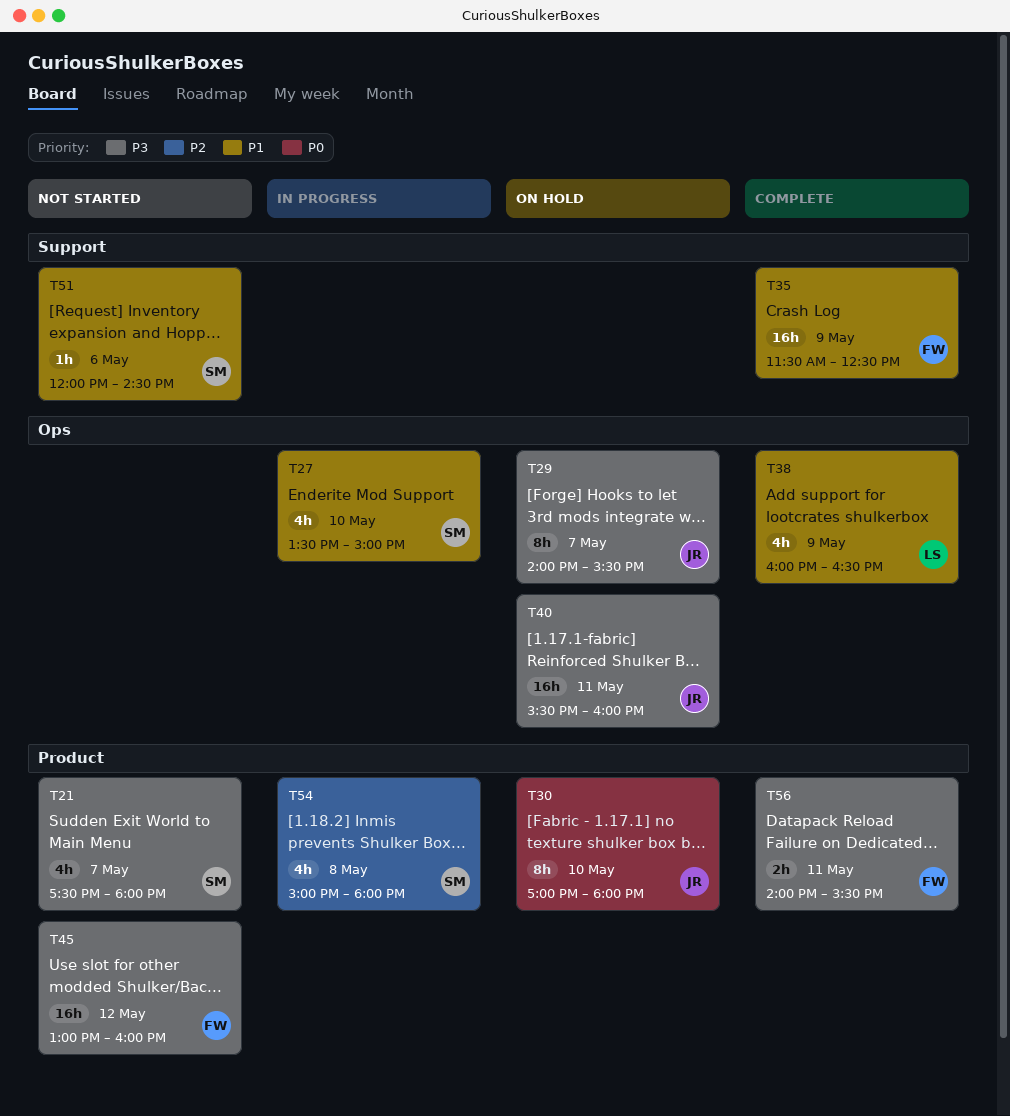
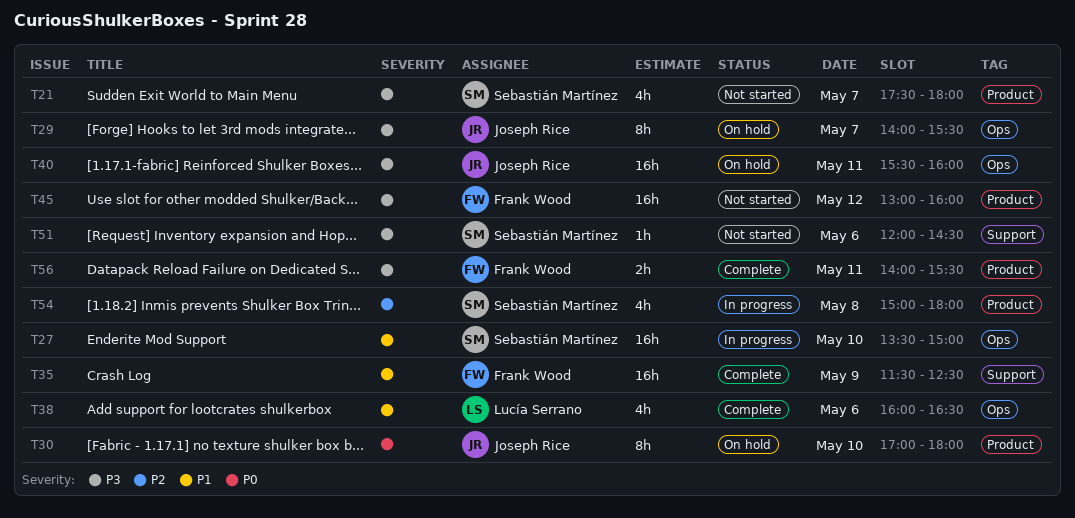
T27, estimate: 4h -> 16h
T38, day: May 9 -> May 6
T51, priority: P1 -> P3

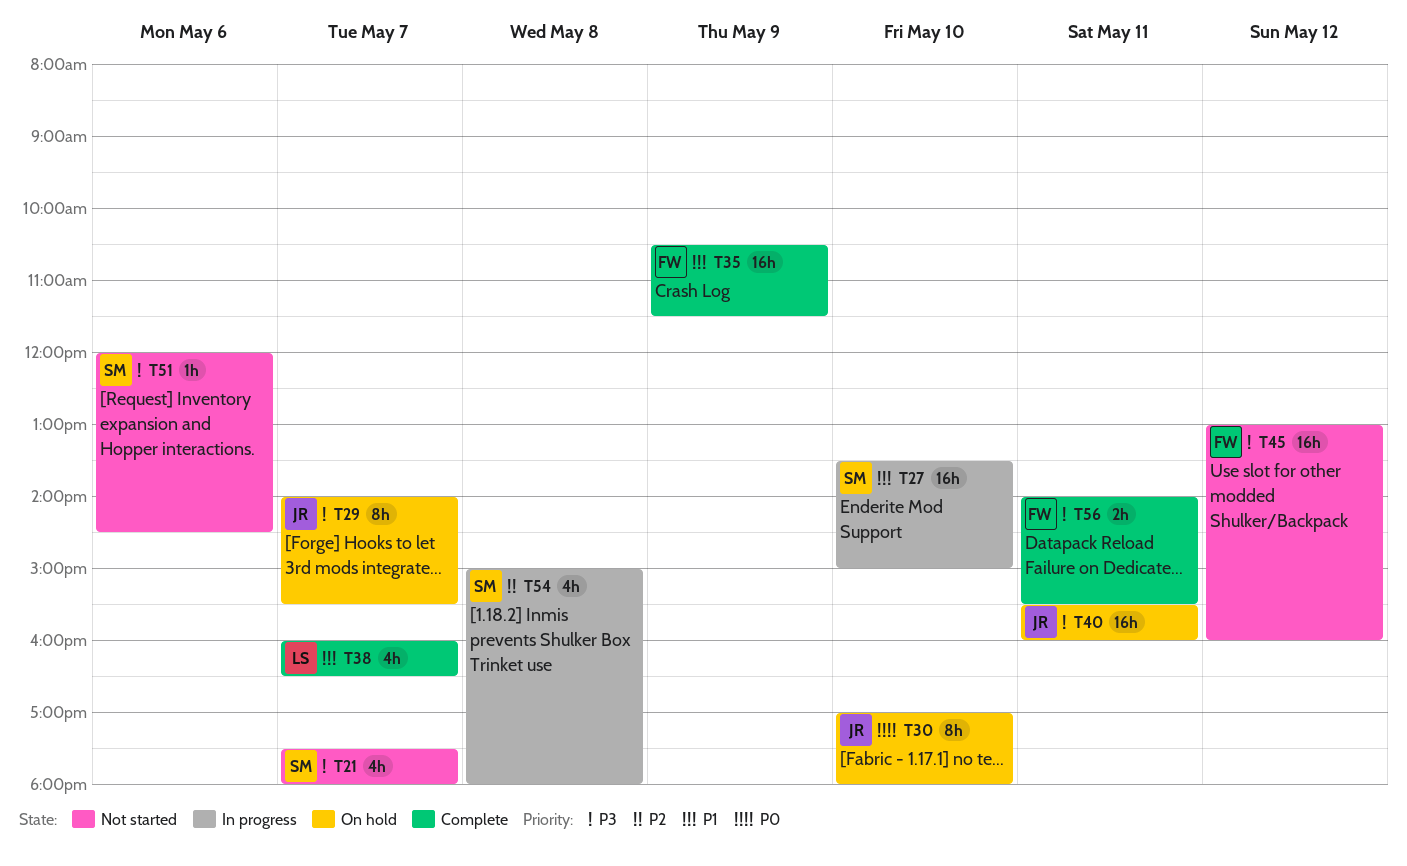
T35, begins: 11:30 -> 10:30
T35, ends: 12:30 -> 11:30
T38, day: May 6 -> May 7

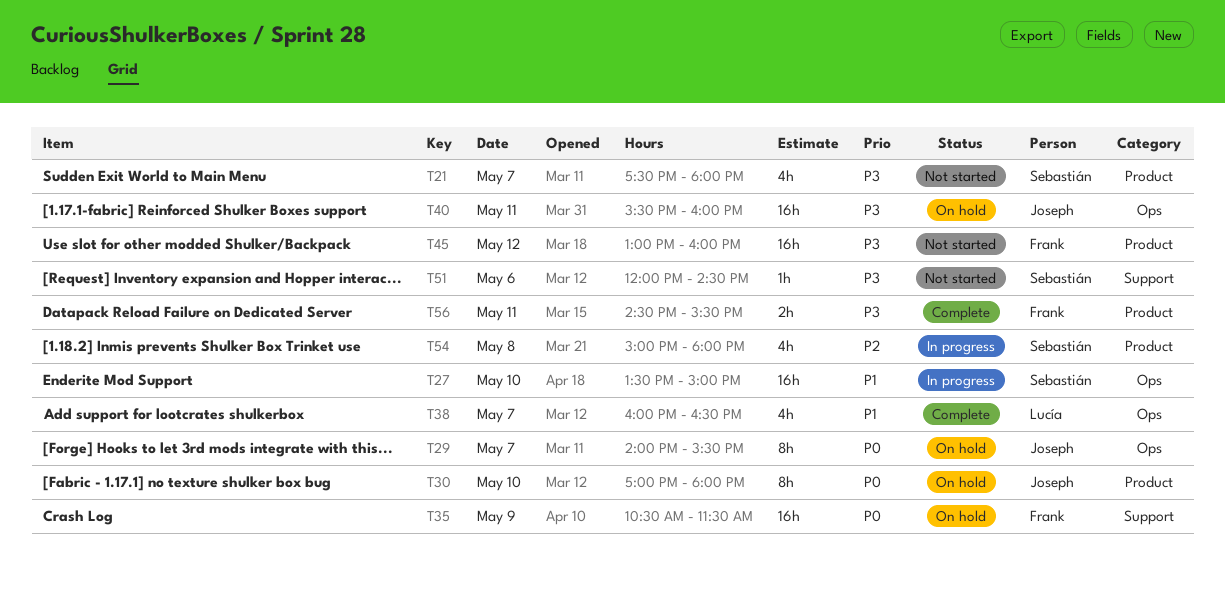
T29, priority: P3 -> P0
T35, status: Complete -> On hold
T35, priority: P1 -> P0
T56, begins: 14:00 -> 14:30

